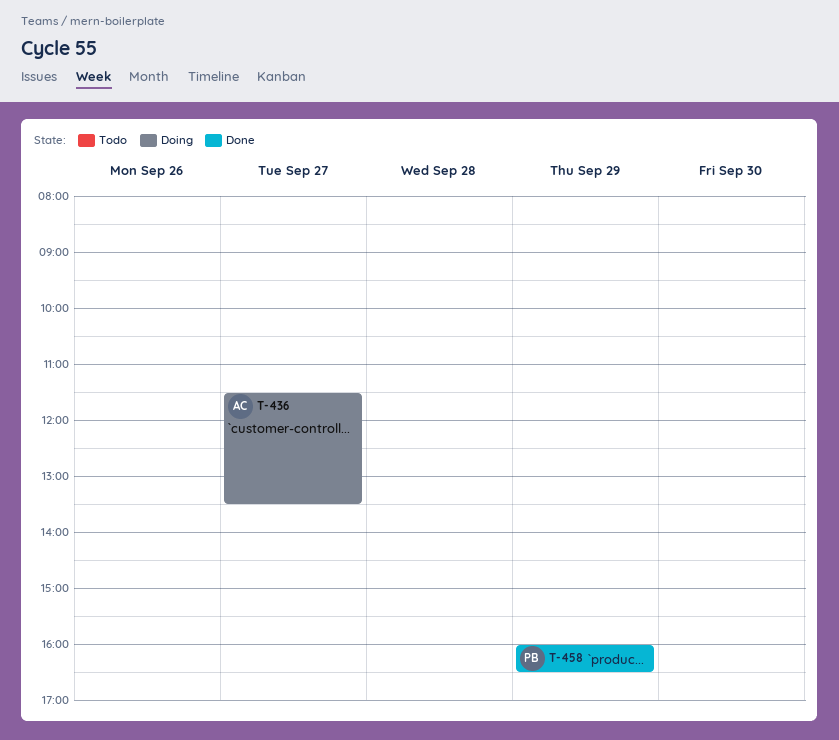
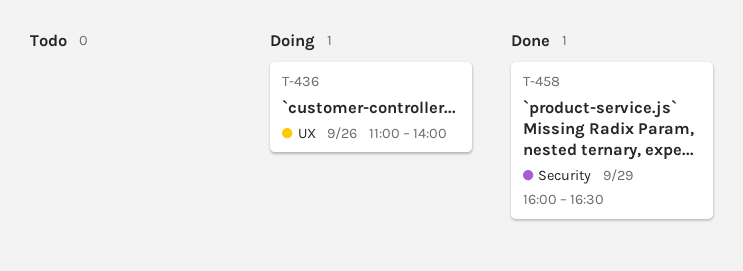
T-436, day: Sep 27 -> Sep 26
T-436, begins: 11:30 -> 11:00
T-436, ends: 13:30 -> 14:00

